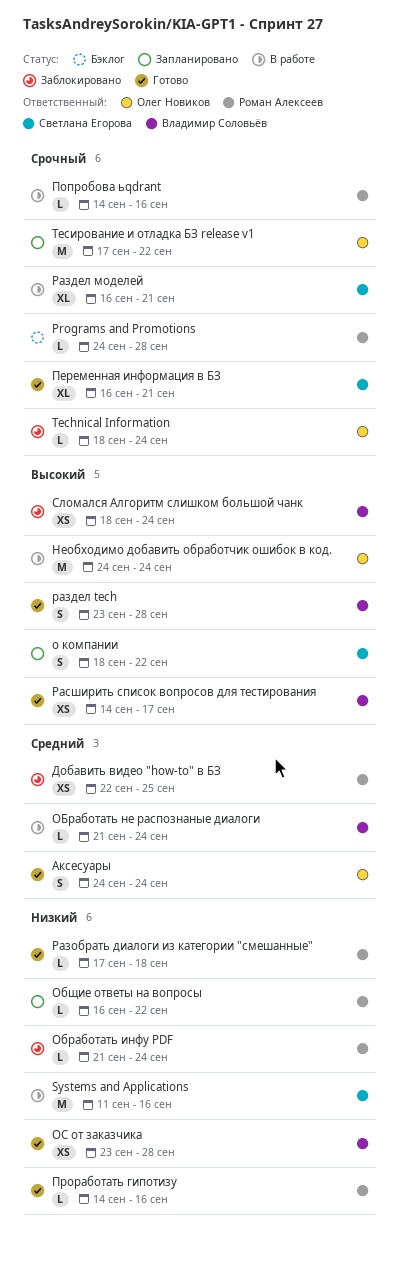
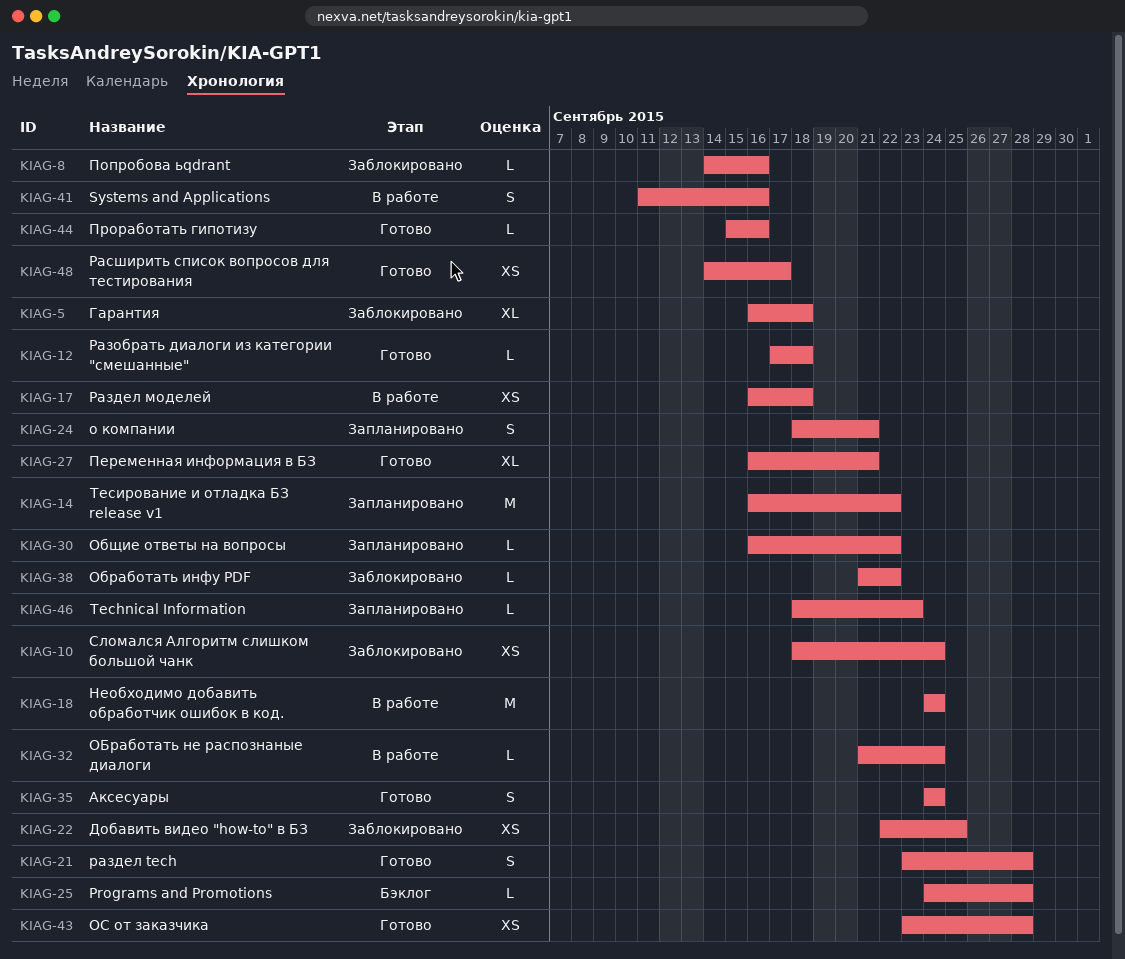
Systems and Applications, estimate: M -> S
Technical Information, status: Заблокировано -> Запланировано
Technical Information, due: Sep 24 -> Sep 23
Гарантия: none -> present
о компании, due: Sep 22 -> Sep 21
Обработать инфу PDF, due: Sep 24 -> Sep 22
Попробова ьqdrant, status: В работе -> Заблокировано
Проработать гипотизу, start: Sep 14 -> Sep 15
Раздел моделей, estimate: XL -> XS
Раздел моделей, due: Sep 21 -> Sep 18
Тесирование и отладка БЗ release v1, start: Sep 17 -> Sep 16

